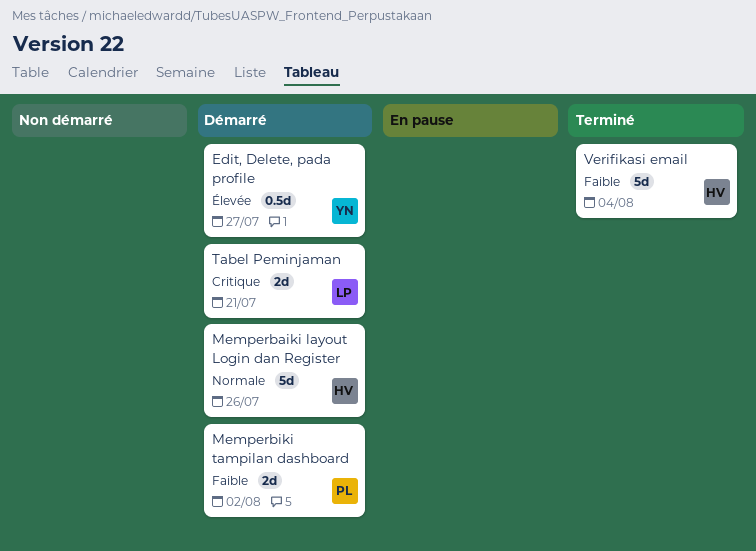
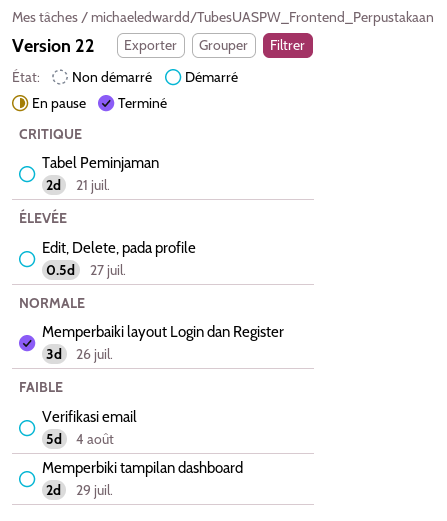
Memperbaiki layout Login dan Register, status: Démarré -> Terminé
Memperbaiki layout Login dan Register, estimate: 5d -> 3d
Memperbiki tampilan dashboard, due: Aug 2 -> Jul 29
Verifikasi email, status: Terminé -> Démarré

